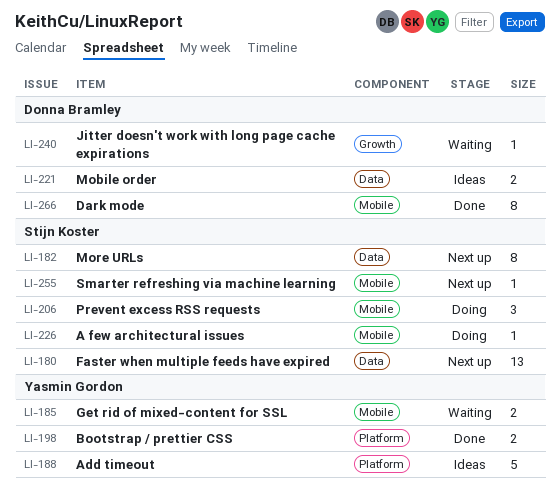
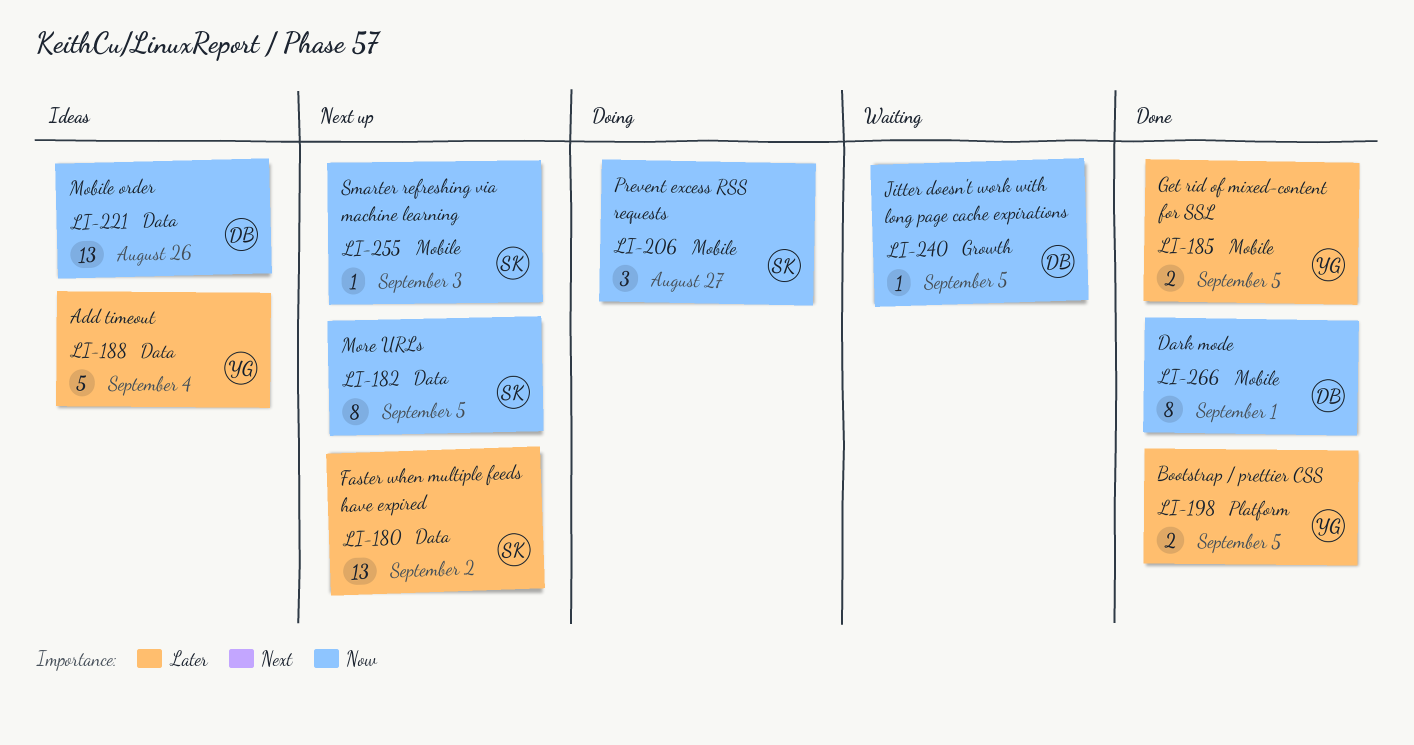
LI-185, status: Waiting -> Done
LI-188, label: Platform -> Data
LI-221, estimate: 2 -> 13
LI-226: present -> none

